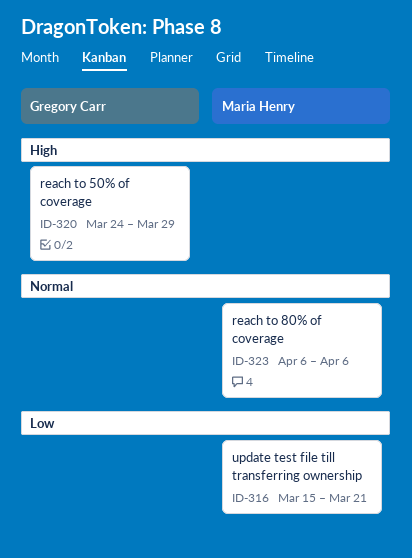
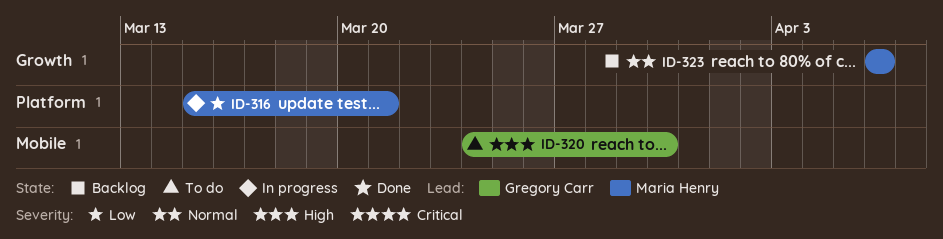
ID-320, due: Mar 29 -> Mar 30

